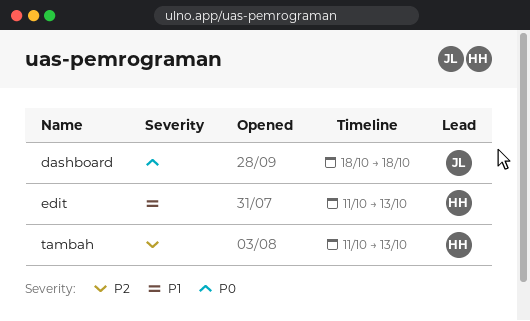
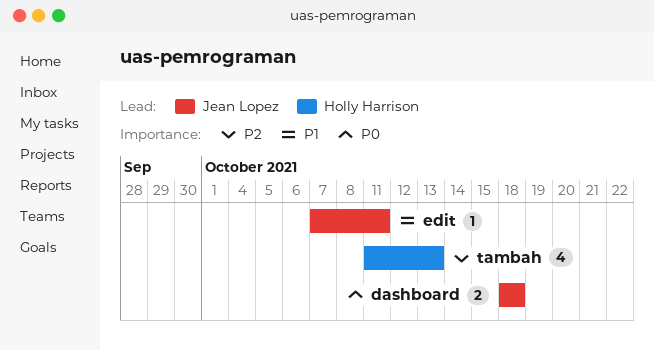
edit, owner: Holly Harrison -> Jean Lopez
edit, start: Oct 11 -> Oct 7
edit, due: Oct 13 -> Oct 11

